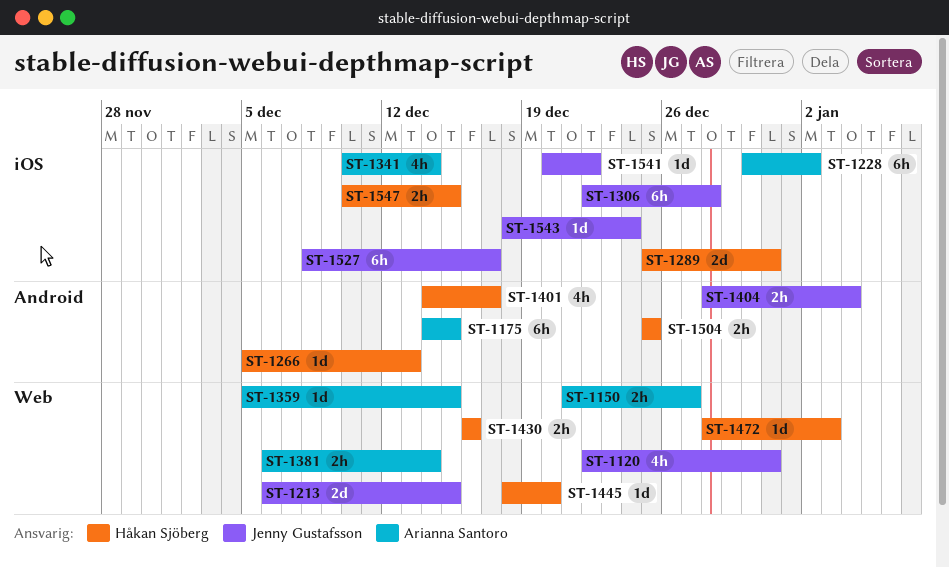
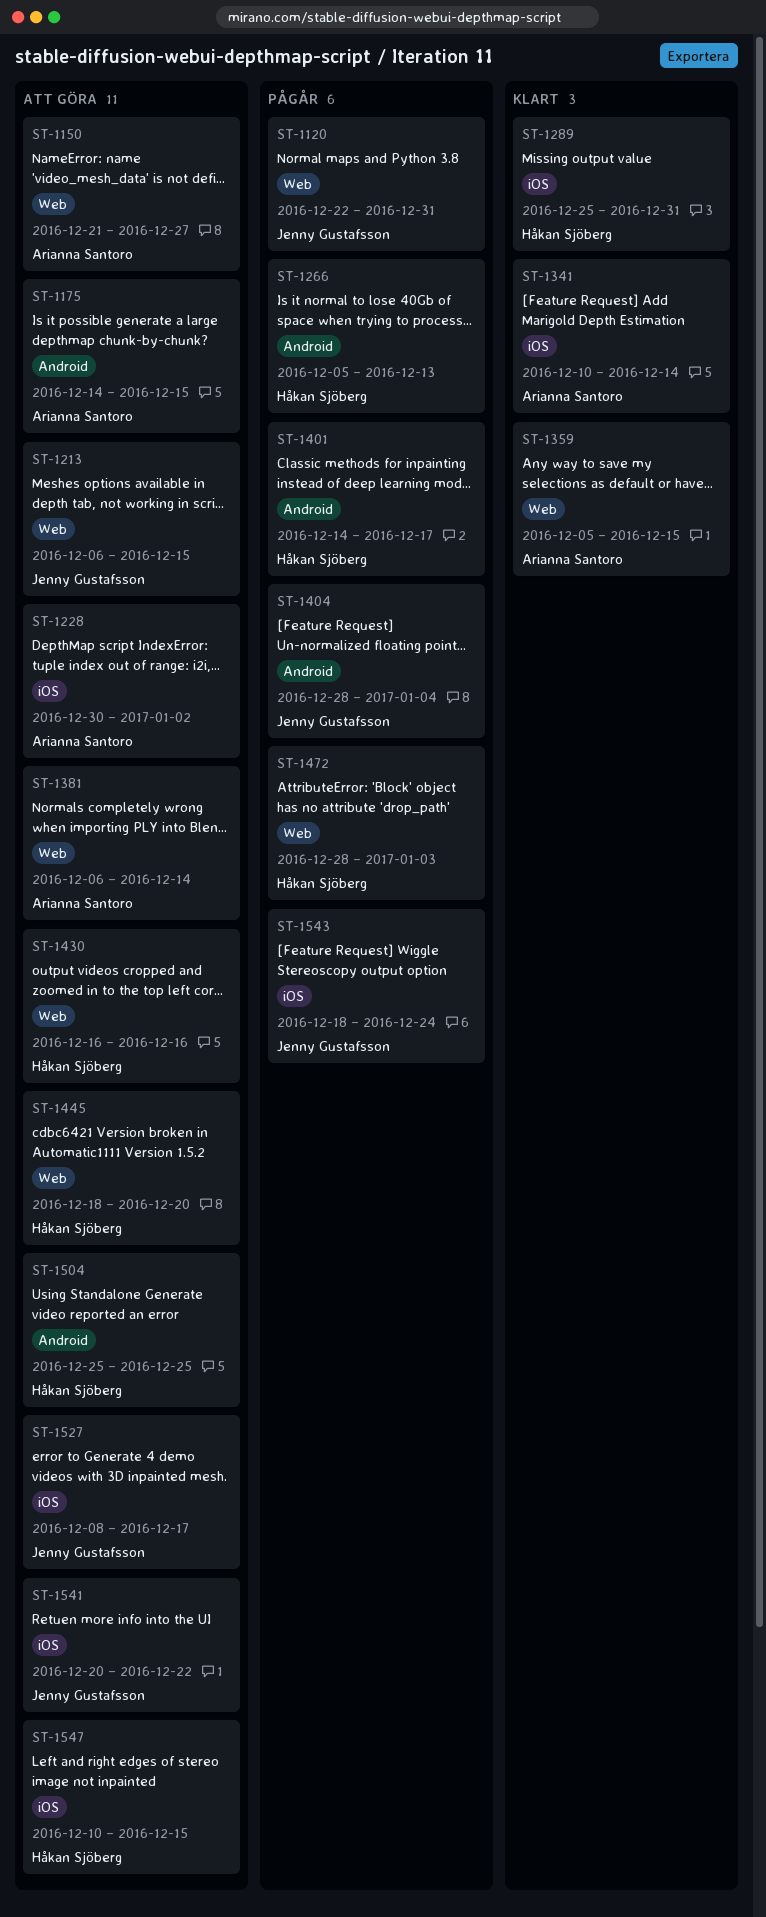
ST-1306: present -> none

